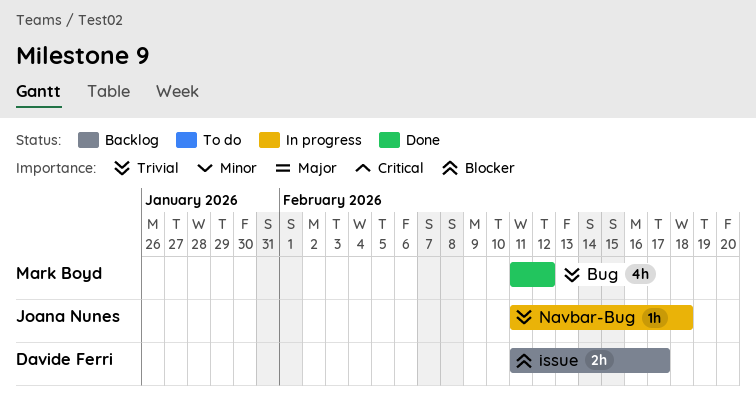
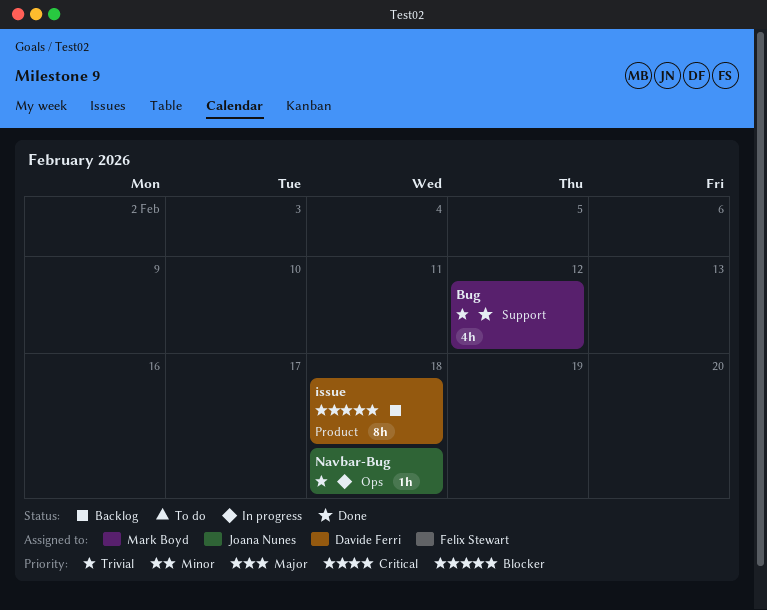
issue, estimate: 2h -> 8h
issue, due: Feb 17 -> Feb 18

